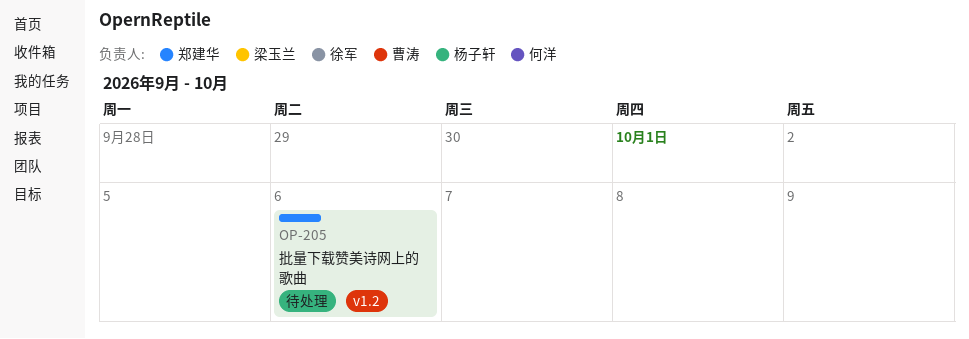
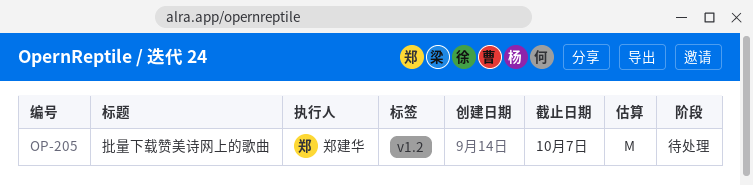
OP-205, due: Oct 6 -> Oct 7

